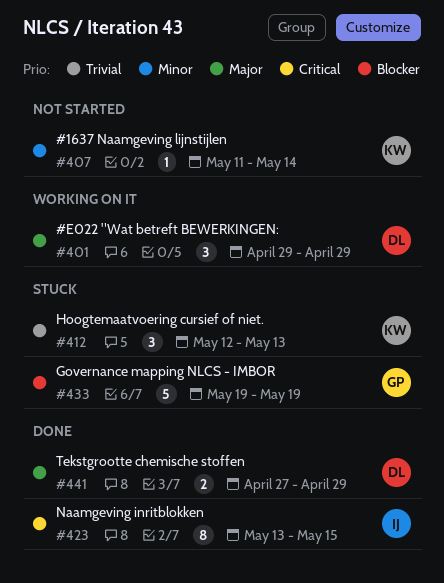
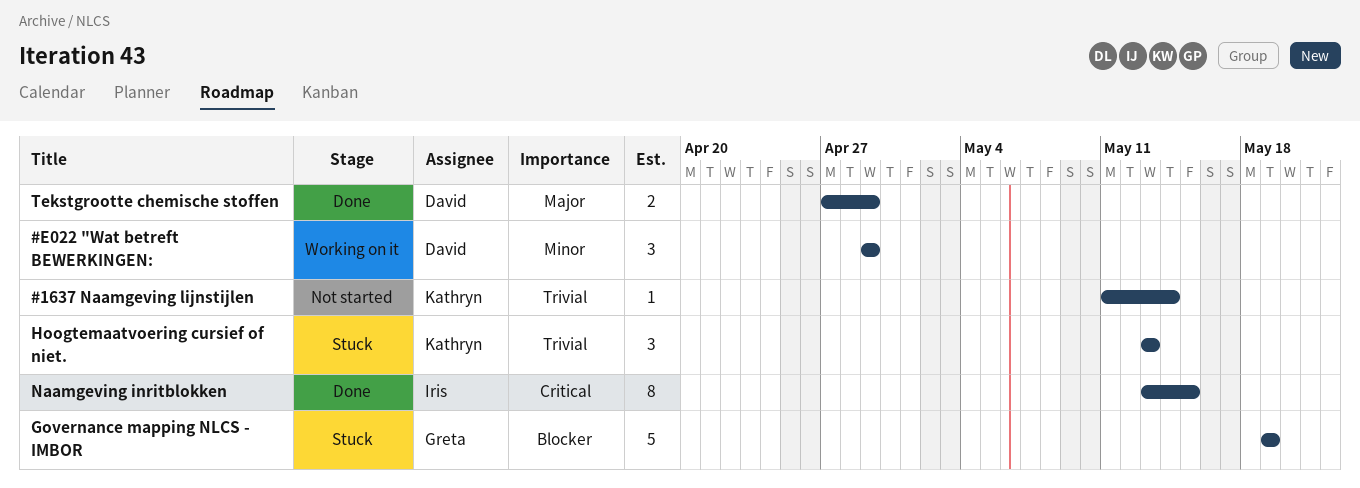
#1637 Naamgeving lijnstijlen, priority: Minor -> Trivial
#E022 "Wat betreft BEWERKINGEN:, priority: Major -> Minor
Hoogtemaatvoering cursief of niet., start: May 12 -> May 13

